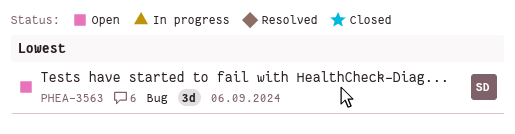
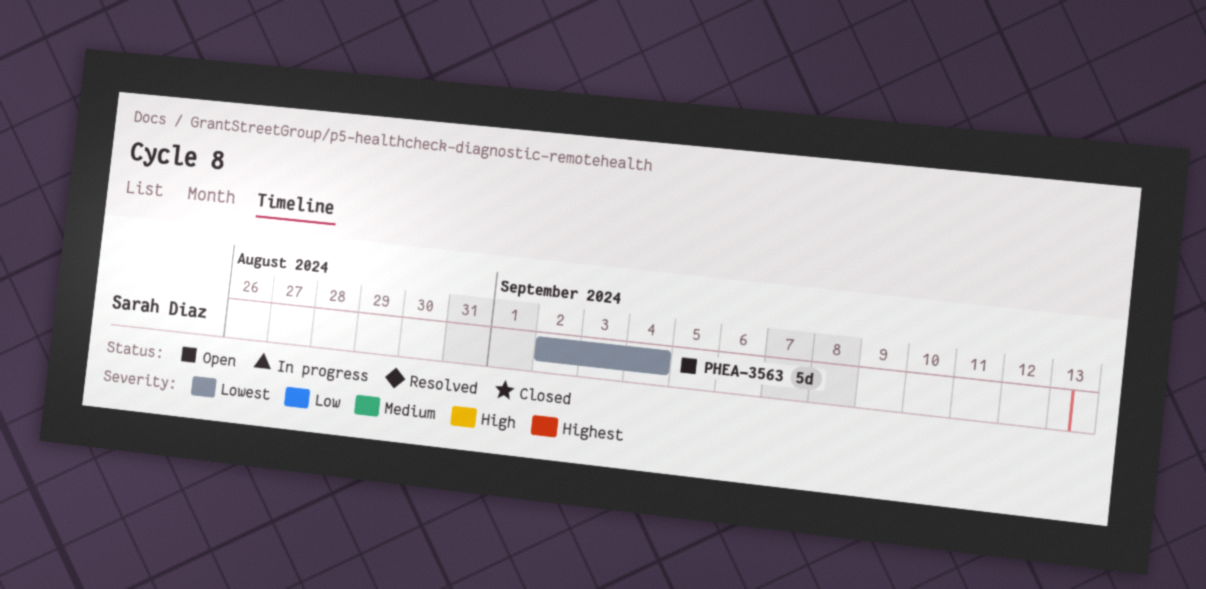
PHEA-3563, estimate: 3d -> 5d
PHEA-3563, due: Sep 6 -> Sep 4

